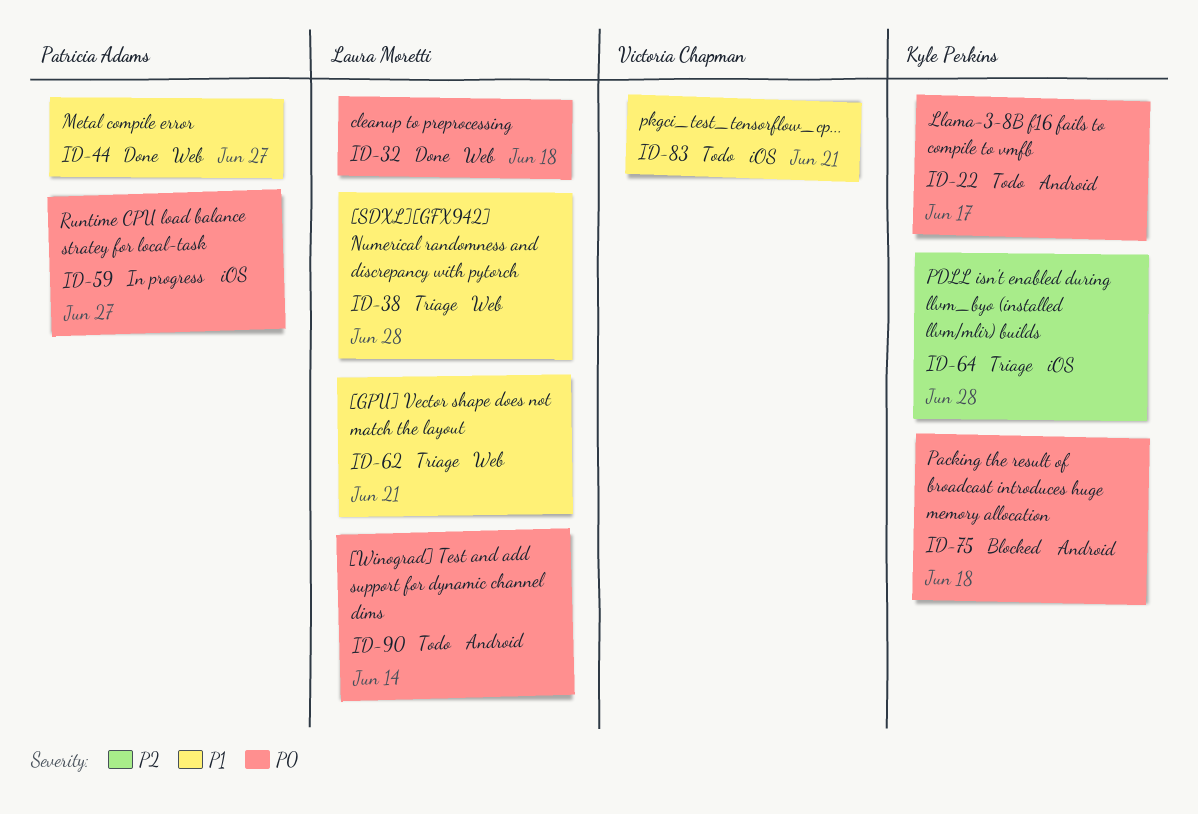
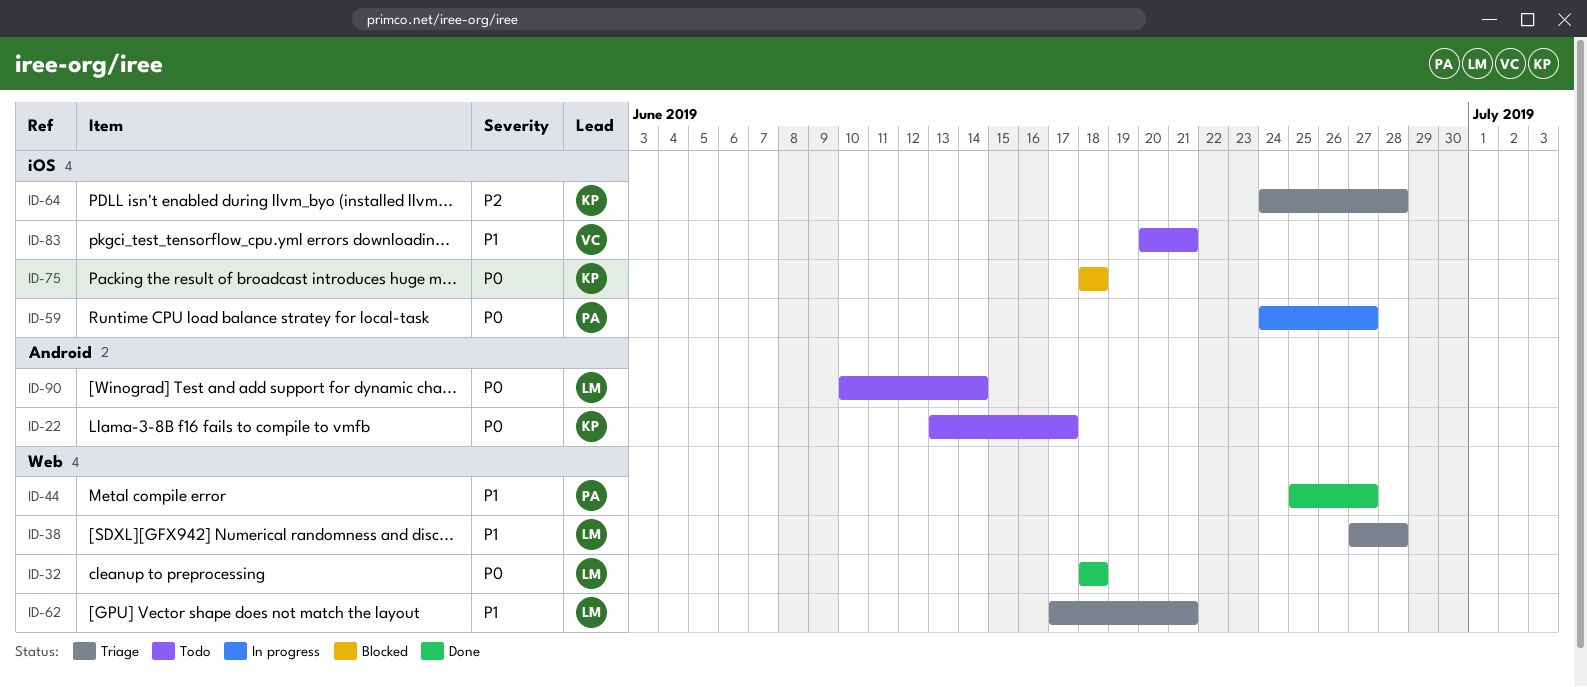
ID-75, label: Android -> iOS

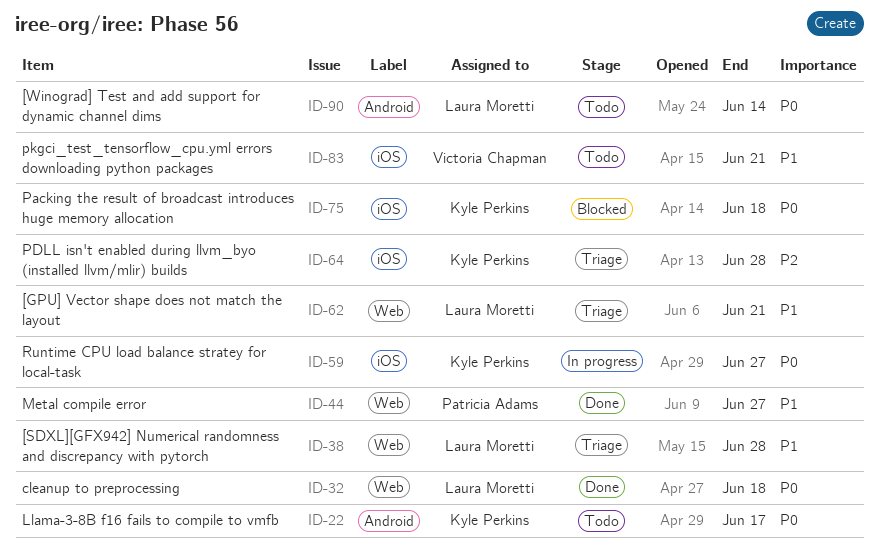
ID-59, owner: Patricia Adams -> Kyle Perkins

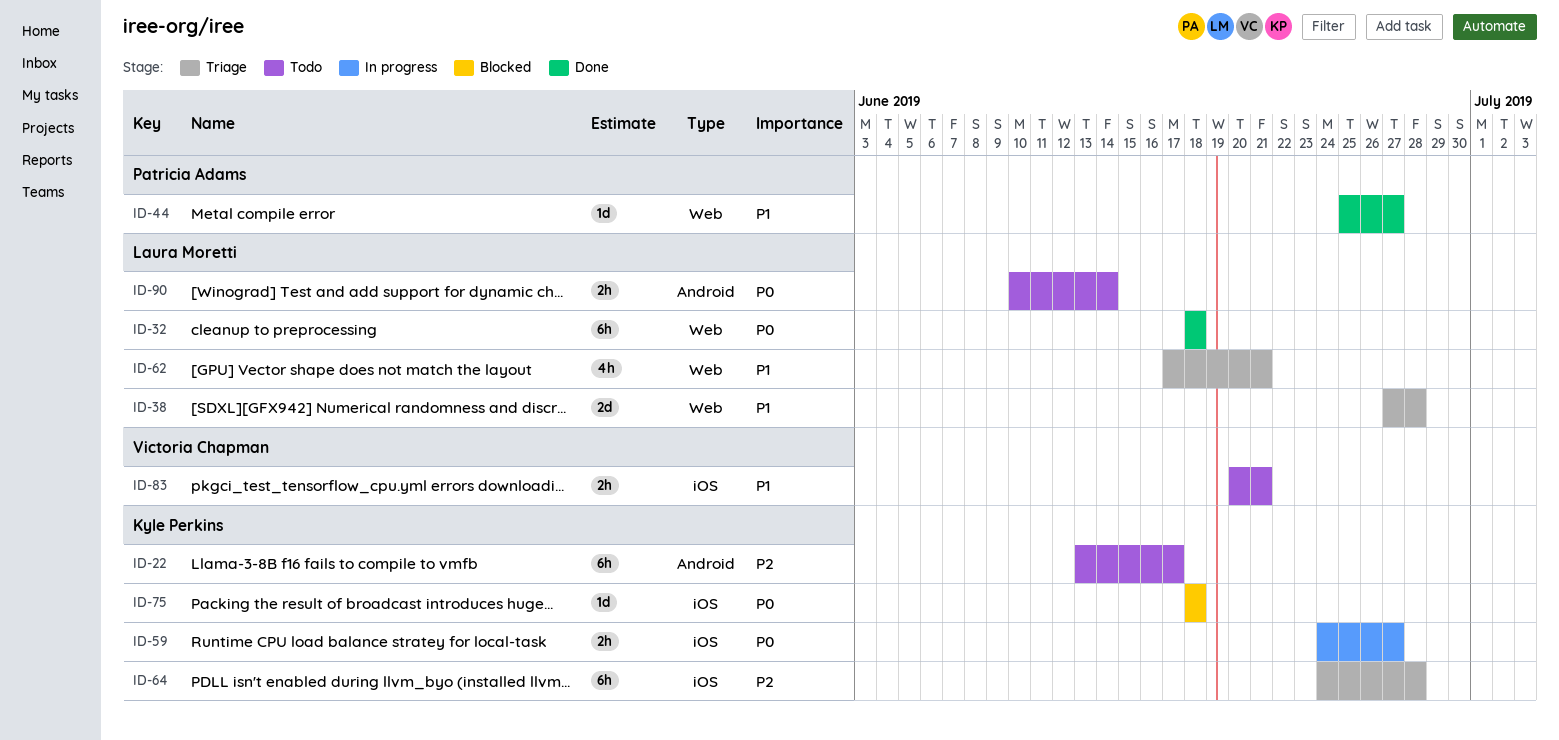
ID-22, priority: P0 -> P2

